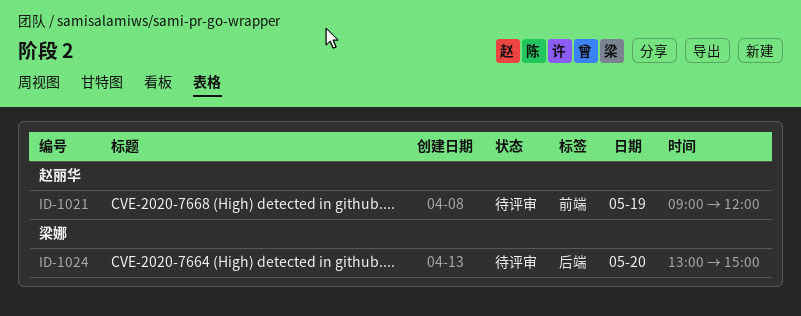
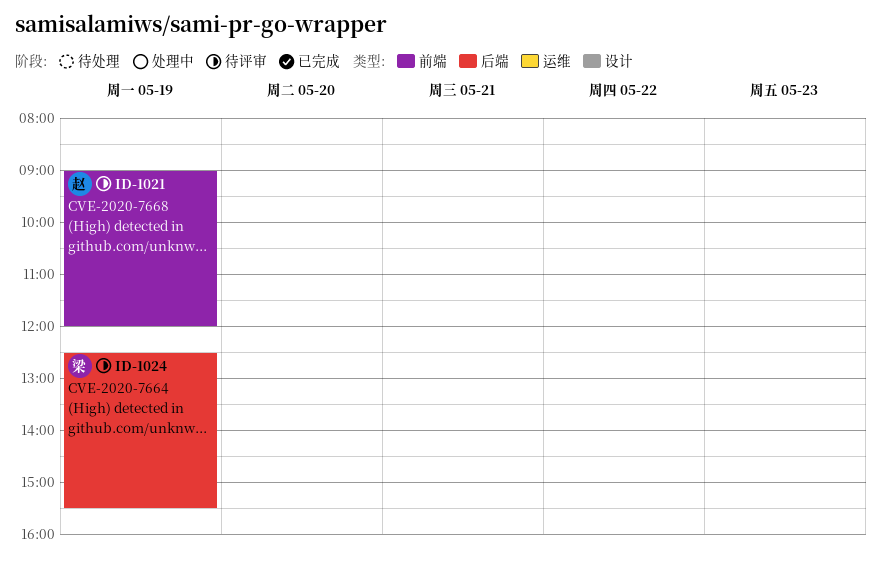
ID-1024, day: May 20 -> May 19
ID-1024, begins: 13:00 -> 12:30
ID-1024, ends: 15:00 -> 15:30

